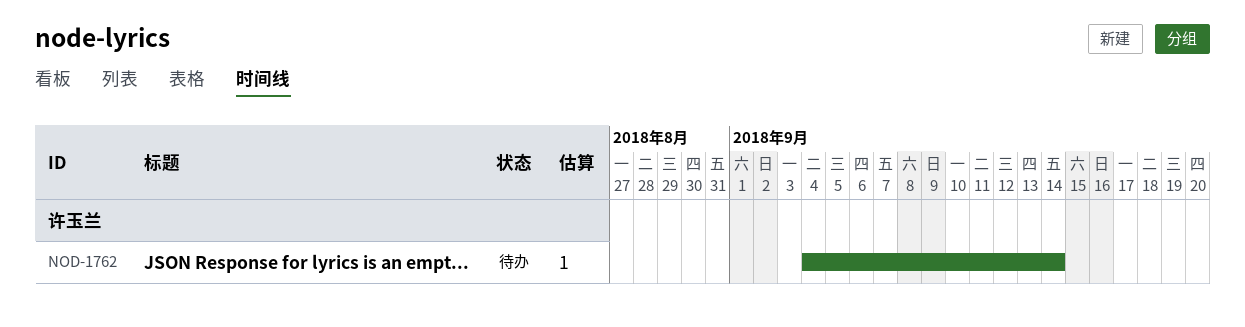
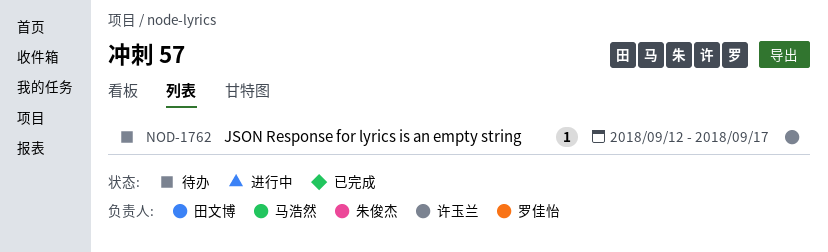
NOD-1762, start: Sep 4 -> Sep 12
NOD-1762, due: Sep 14 -> Sep 17

